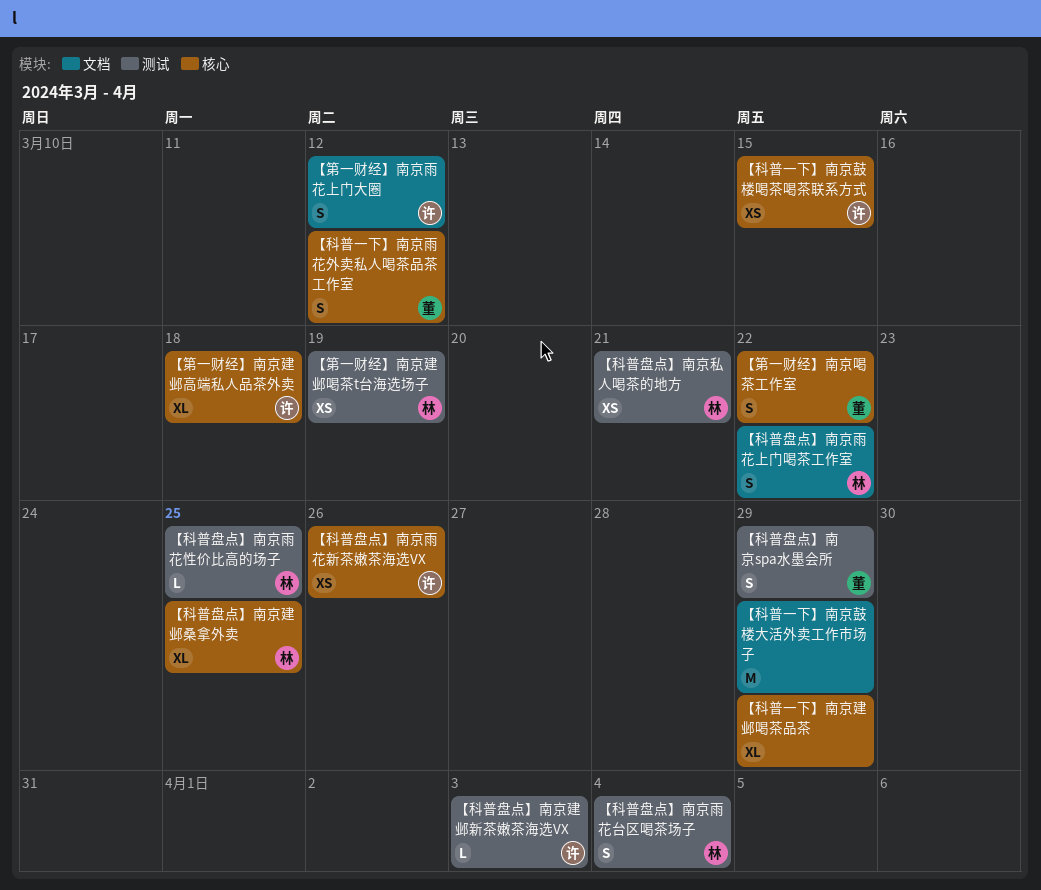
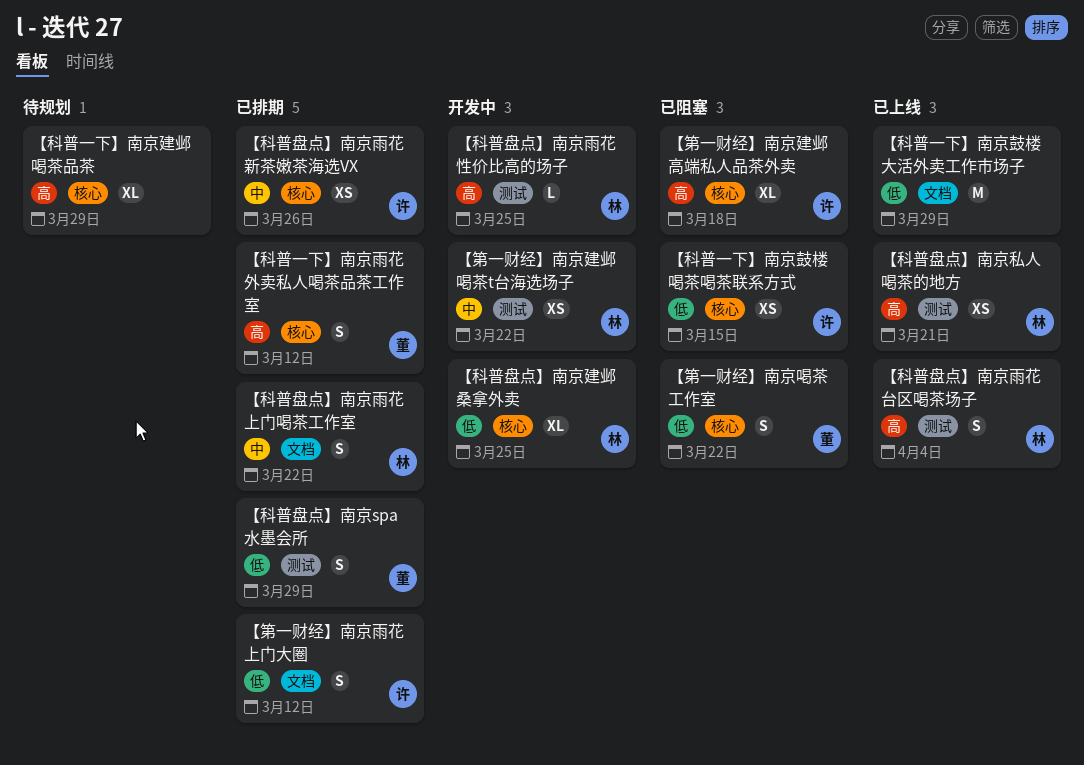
【科普盘点】南京建邺新茶嫩茶海选VX: present -> none
【第一财经】南京建邺喝茶t台海选场子, due: Mar 19 -> Mar 22

